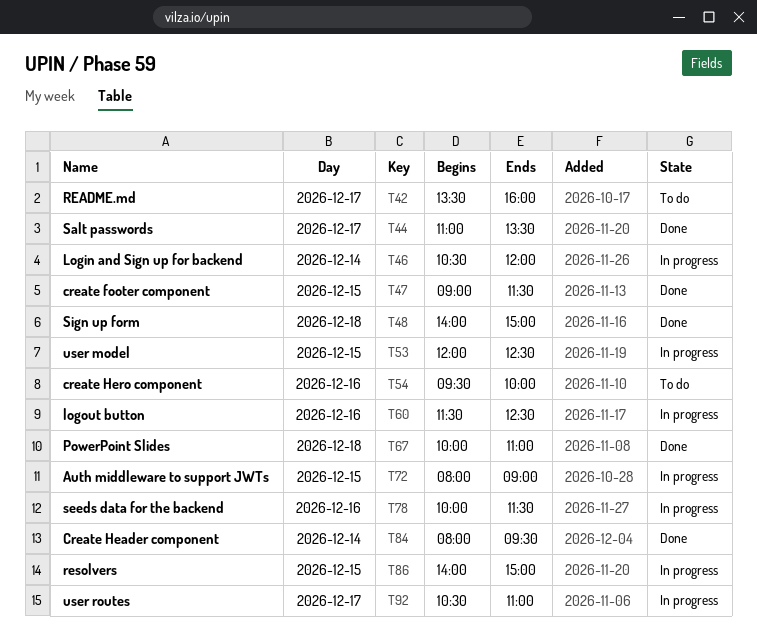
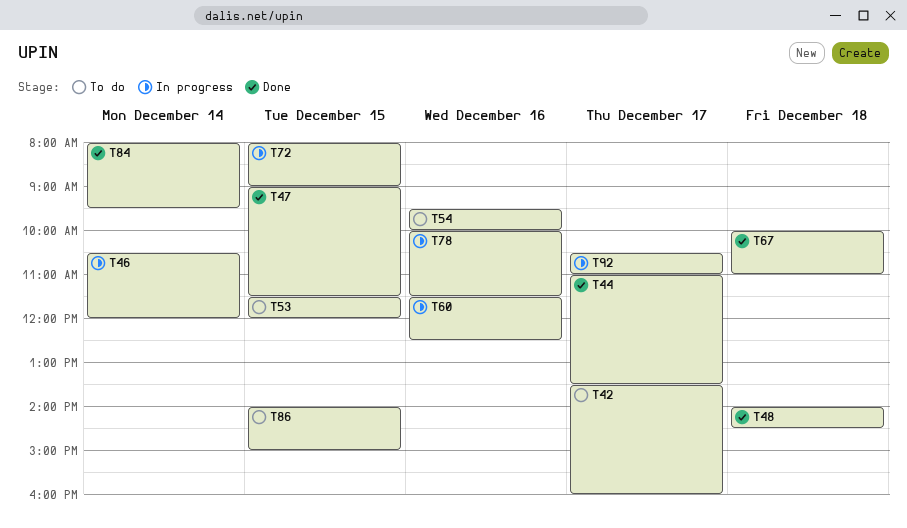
T48, ends: 15:00 -> 14:30
T53, status: In progress -> To do
T53, begins: 12:00 -> 11:30
T53, ends: 12:30 -> 12:00
T86, status: In progress -> To do

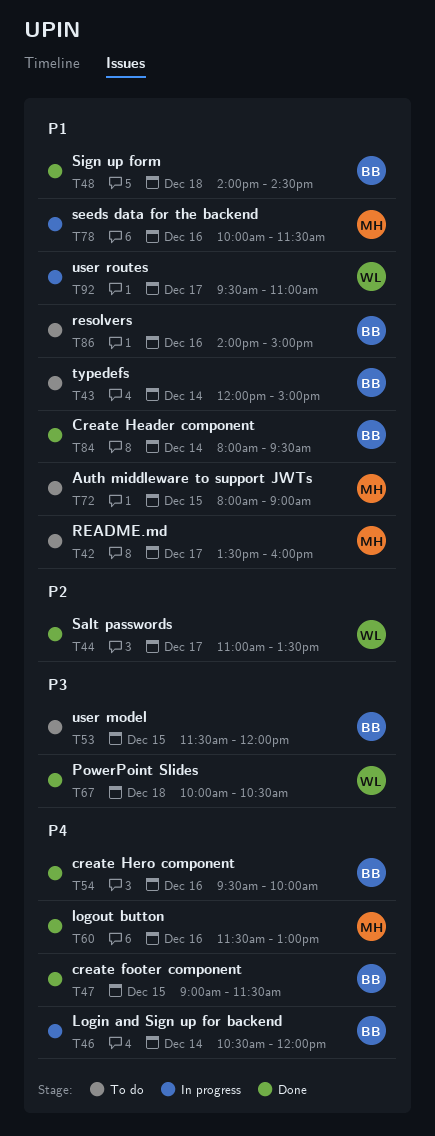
T43: none -> present
T54, status: To do -> Done
T60, status: In progress -> Done
T60, ends: 12:30 -> 13:00
T67, ends: 11:00 -> 10:30
T72, status: In progress -> To do
T86, day: Dec 15 -> Dec 16
T92, begins: 10:30 -> 09:30

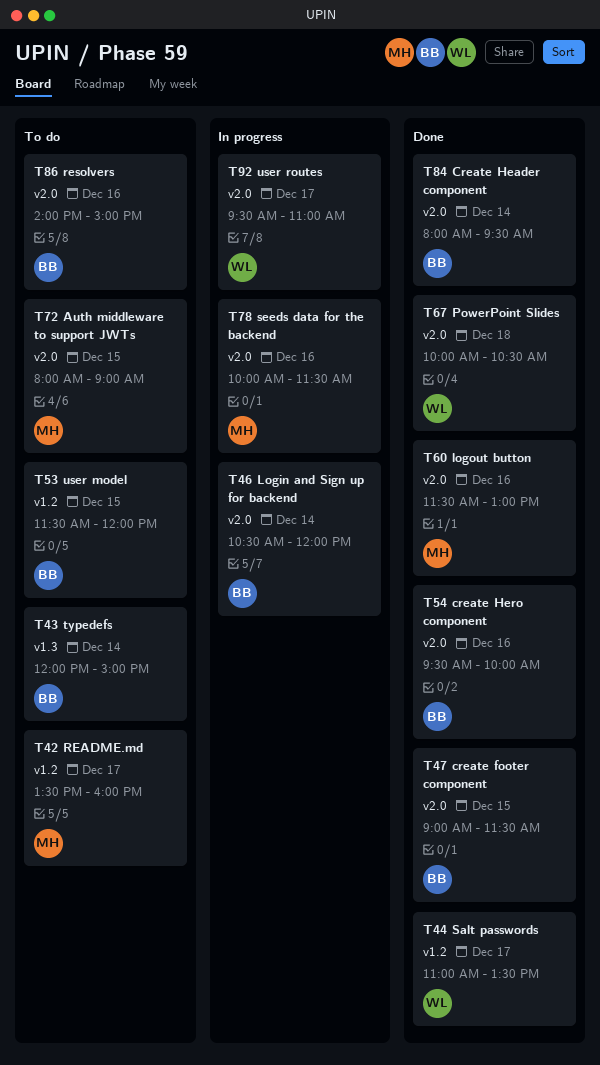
T48: present -> none

